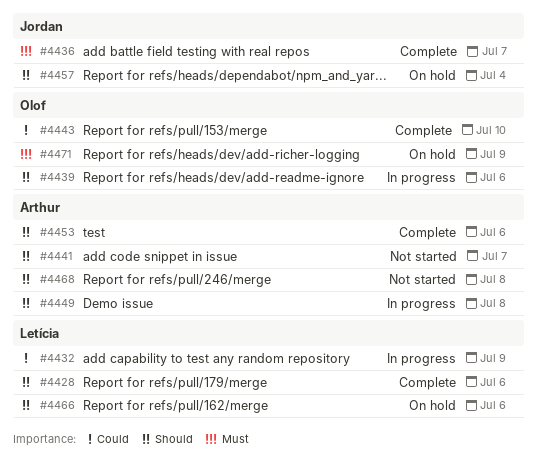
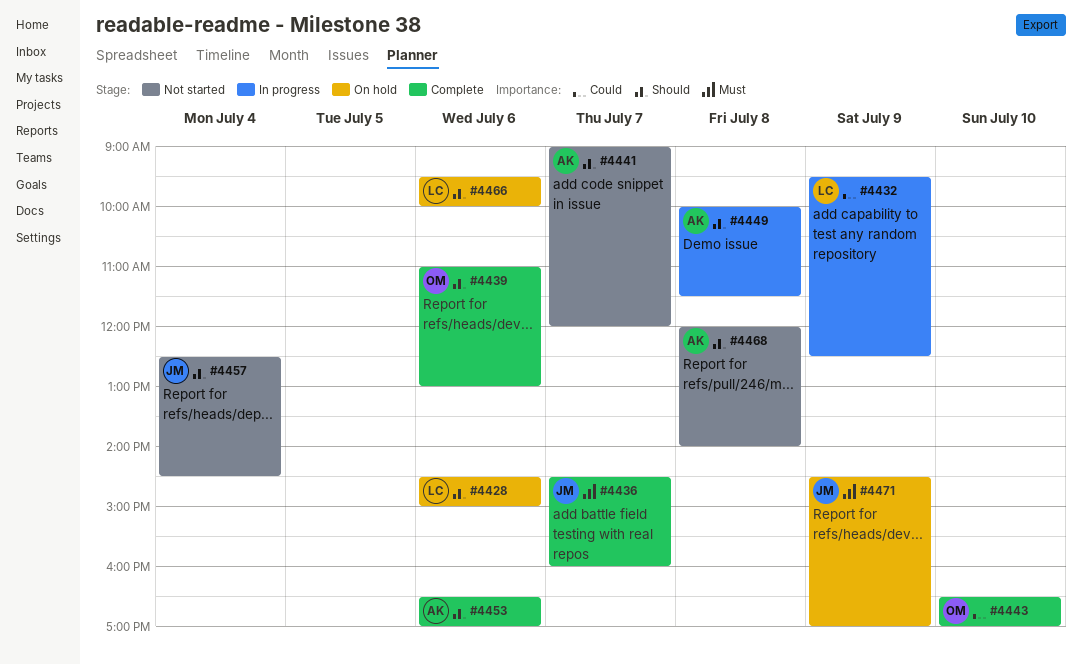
#4428, status: Complete -> On hold
#4439, status: In progress -> Complete
#4457, status: On hold -> Not started
#4471, owner: Olof -> Jordan

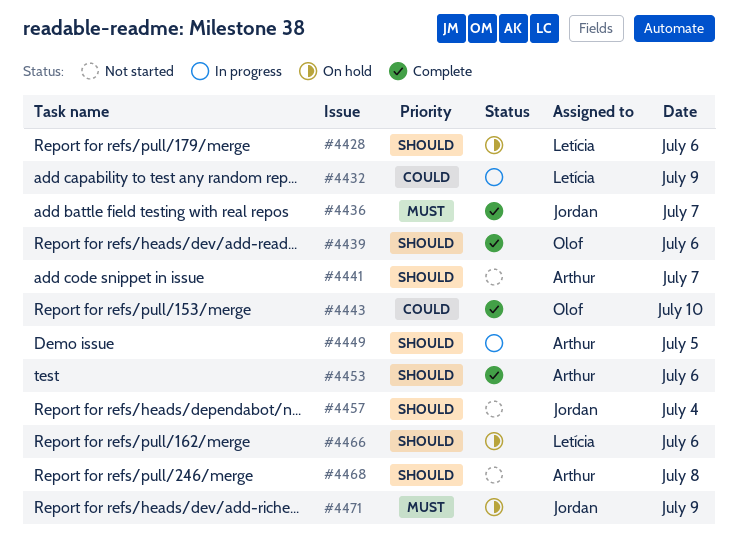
#4449, day: Jul 8 -> Jul 5

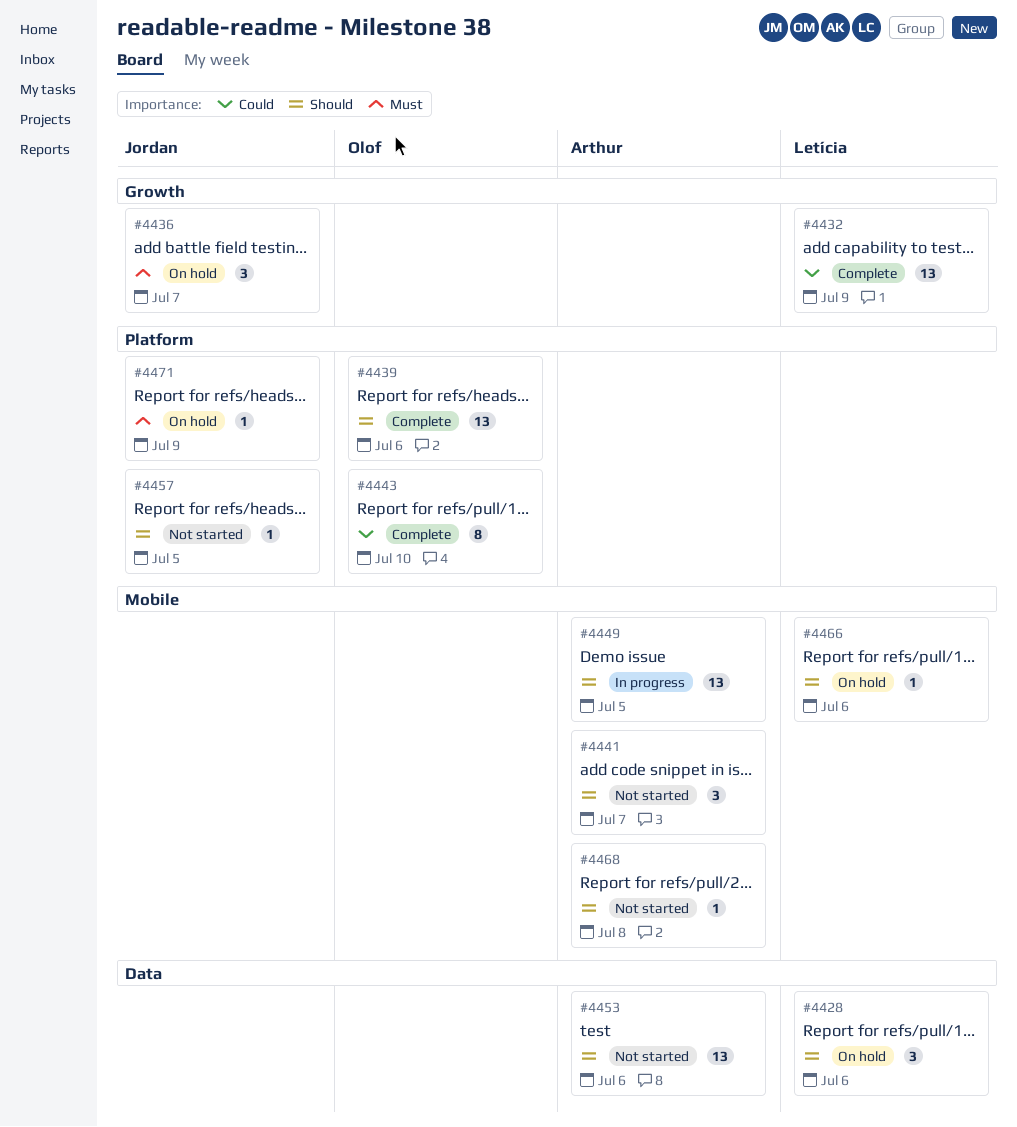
#4432, status: In progress -> Complete
#4436, status: Complete -> On hold
#4453, status: Complete -> Not started
#4457, day: Jul 4 -> Jul 5

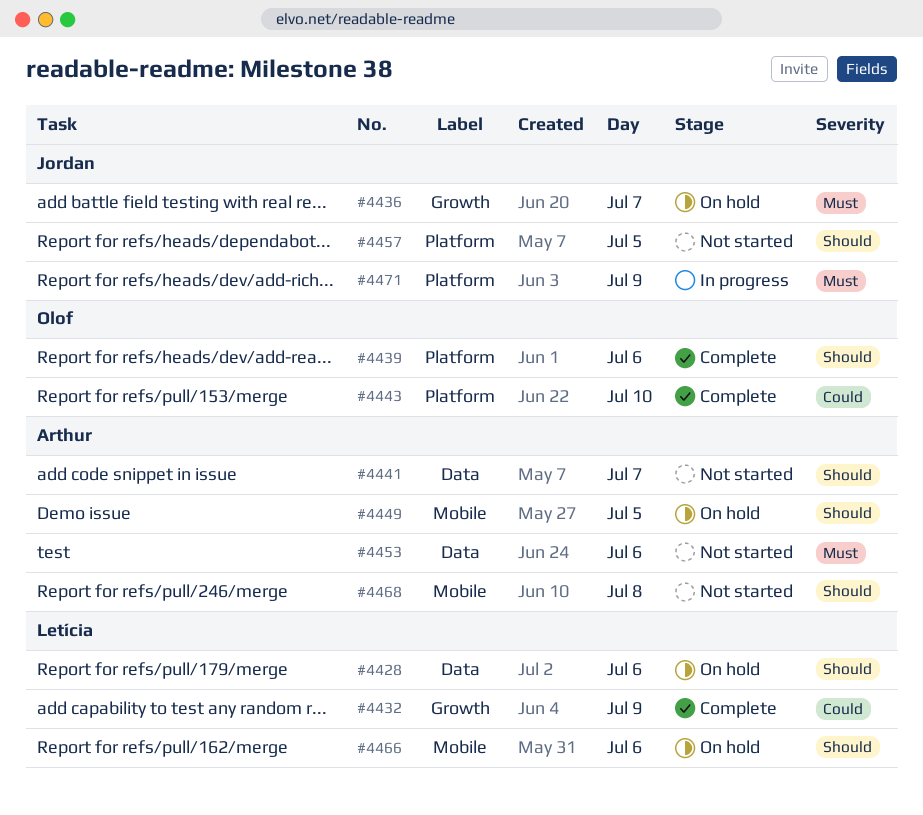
#4441, label: Mobile -> Data
#4449, status: In progress -> On hold
#4453, priority: Should -> Must
#4471, status: On hold -> In progress

